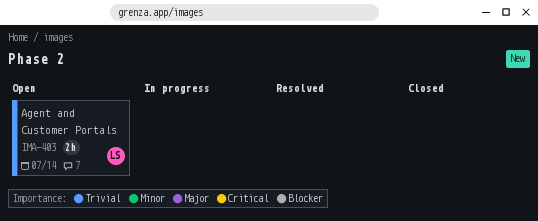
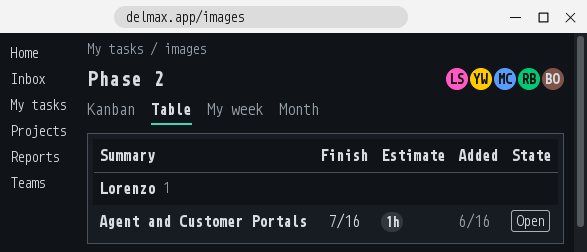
Agent and Customer Portals, estimate: 2h -> 1h
Agent and Customer Portals, due: Jul 14 -> Jul 16

